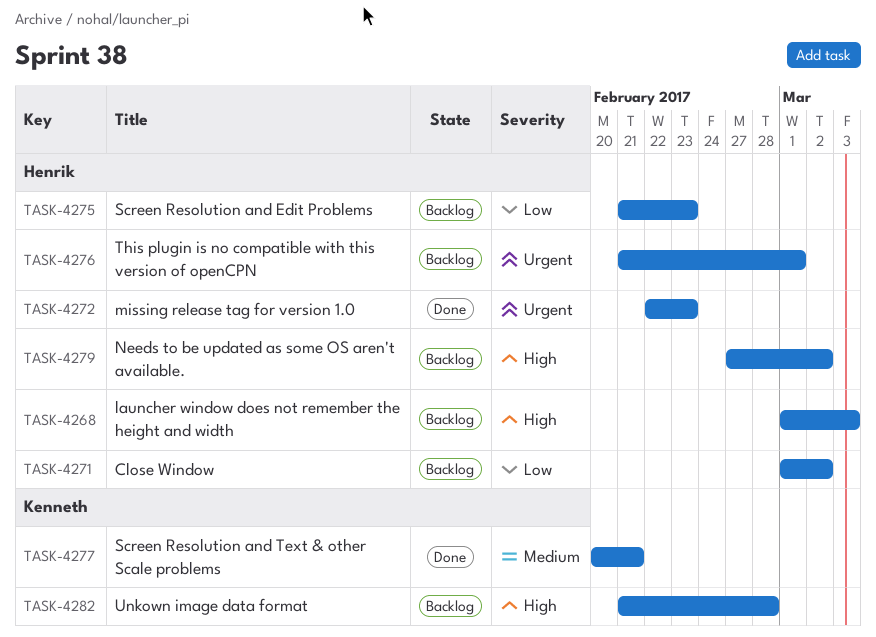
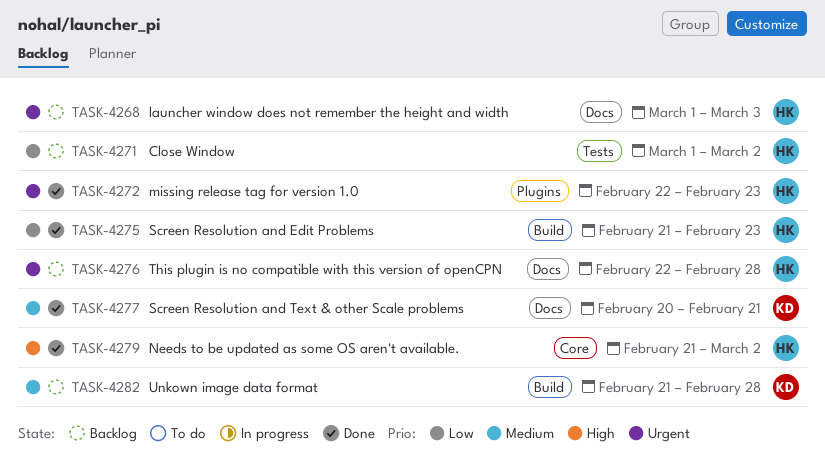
TASK-4268, priority: High -> Urgent
TASK-4275, status: Backlog -> Done
TASK-4276, start: Feb 21 -> Feb 22
TASK-4276, due: Mar 1 -> Feb 28
TASK-4279, status: Backlog -> Done
TASK-4279, start: Feb 27 -> Feb 21
TASK-4282, priority: High -> Medium

